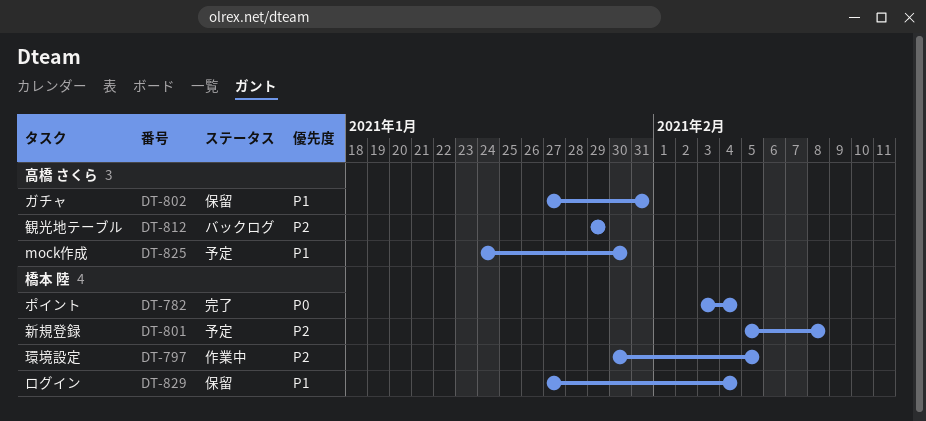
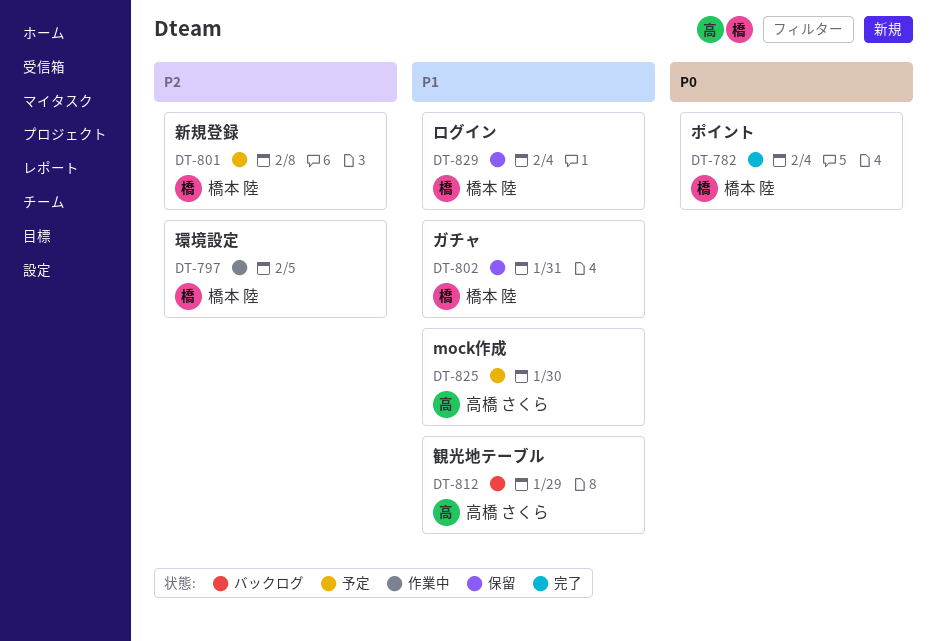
DT-802, owner: 高橋 さくら -> 橋本 陸
DT-812, priority: P2 -> P1

